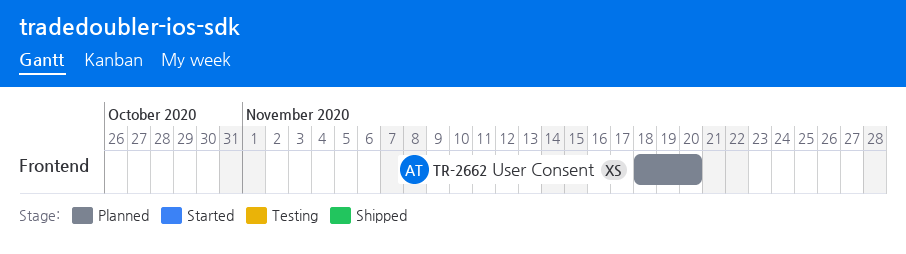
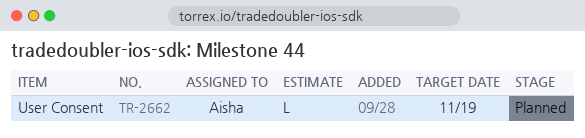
TR-2662, estimate: XS -> L
TR-2662, due: Nov 20 -> Nov 19

